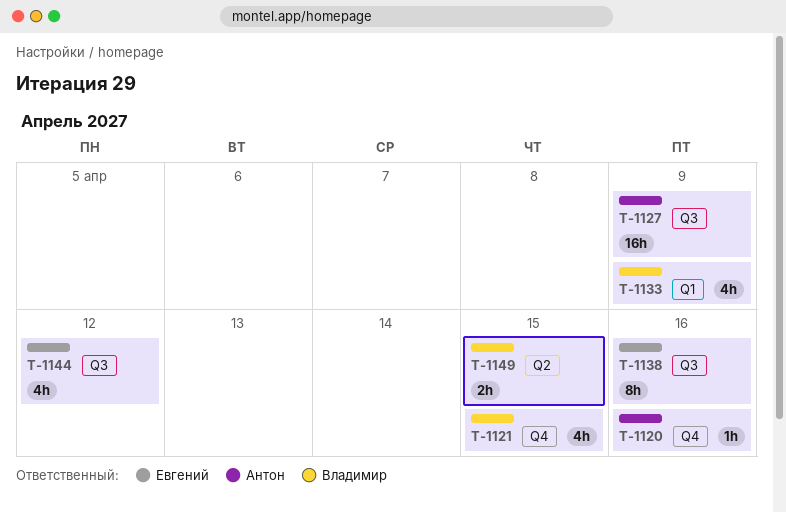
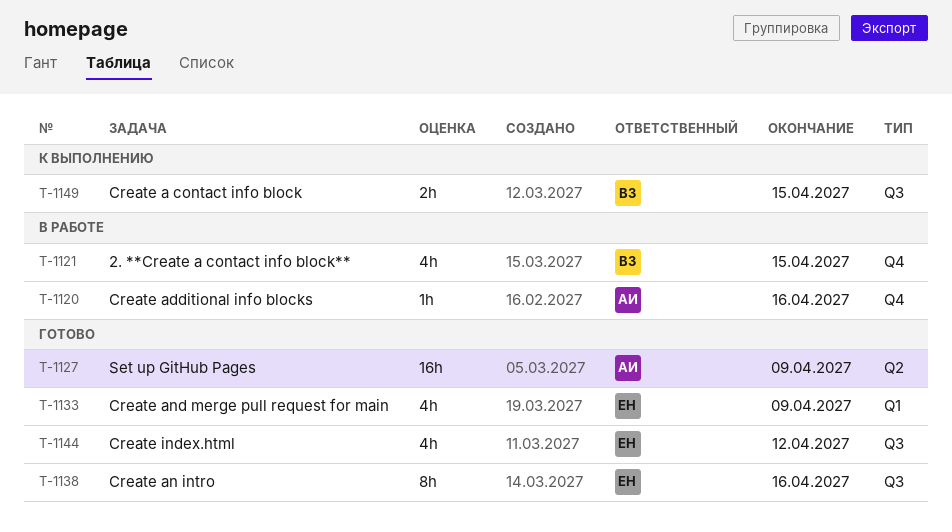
T-1127, label: Q3 -> Q2
T-1133, owner: Владимир -> Евгений
T-1149, label: Q2 -> Q3

